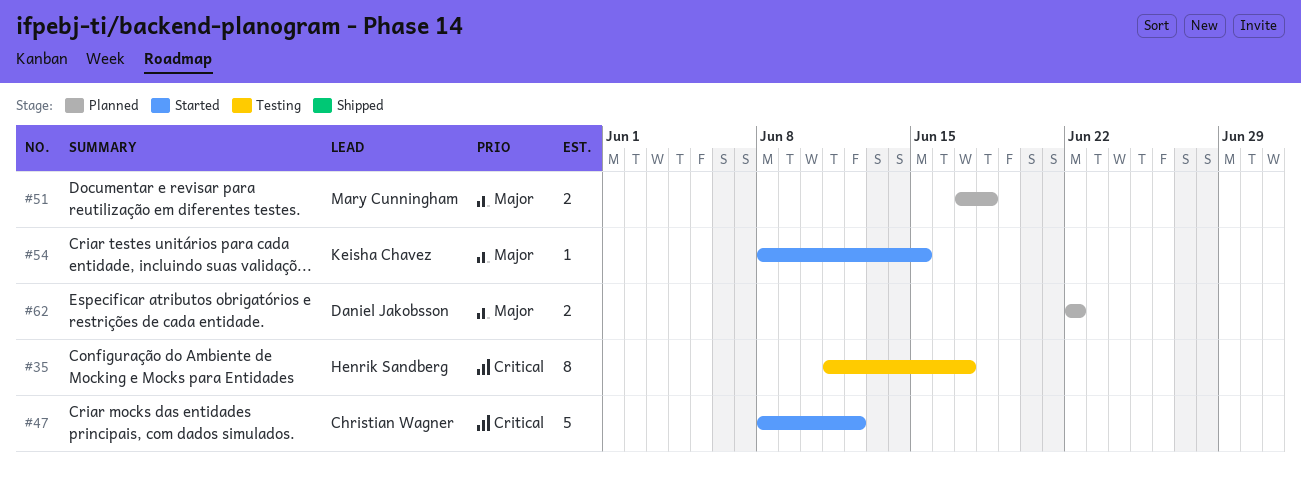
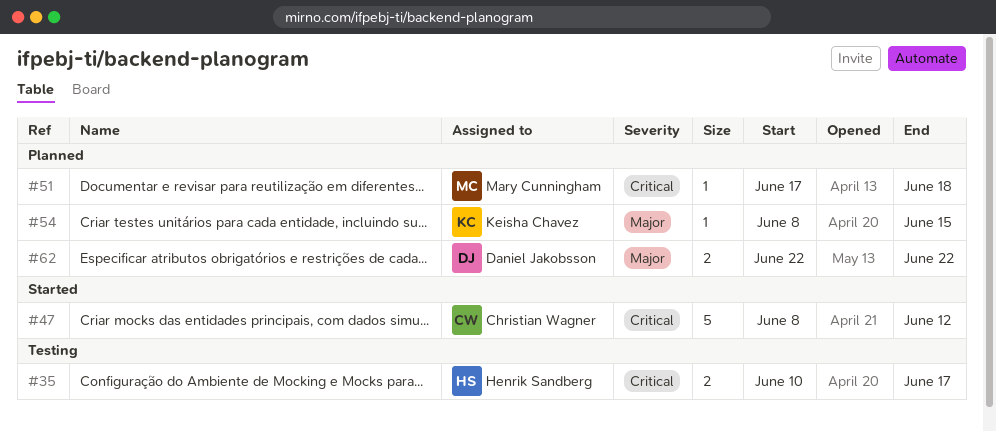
#35, estimate: 8 -> 2
#35, start: Jun 11 -> Jun 10
#51, priority: Major -> Critical
#51, estimate: 2 -> 1
#54, status: Started -> Planned

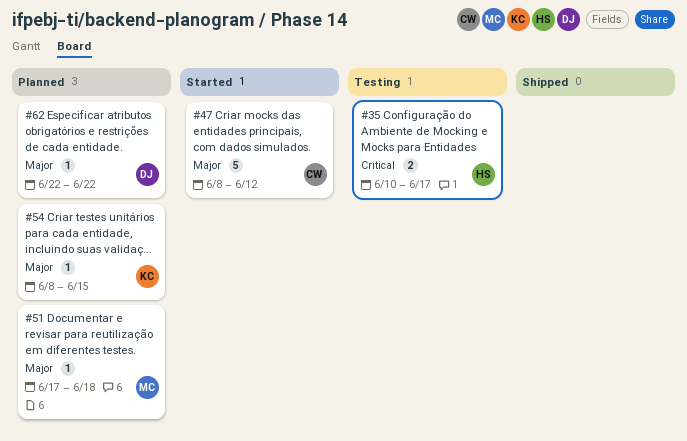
#47, priority: Critical -> Major
#51, priority: Critical -> Major
#62, estimate: 2 -> 1

